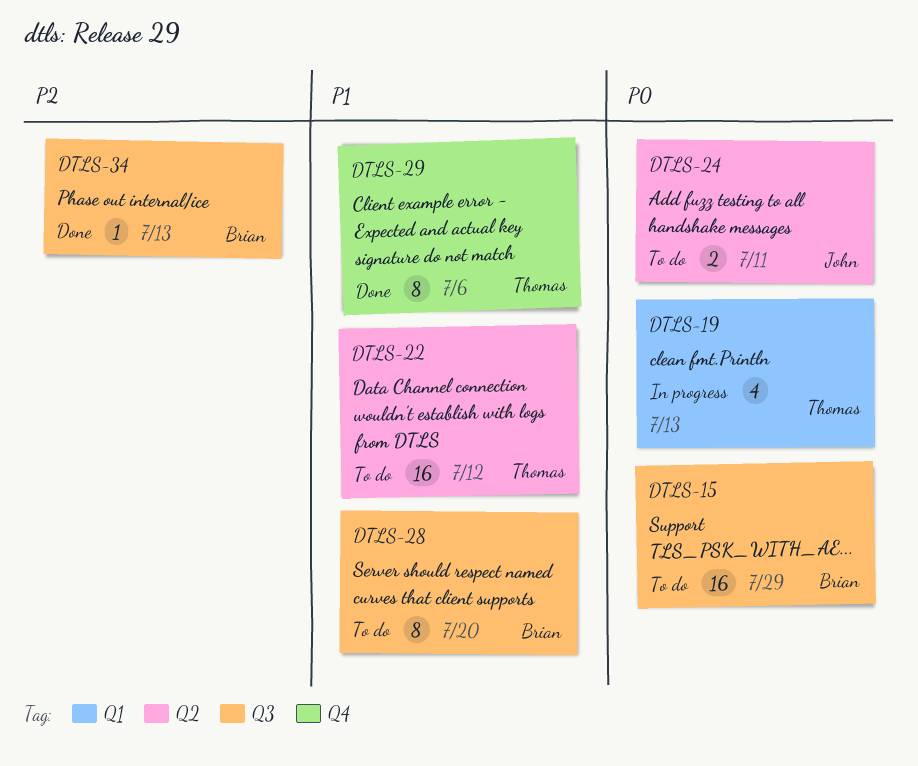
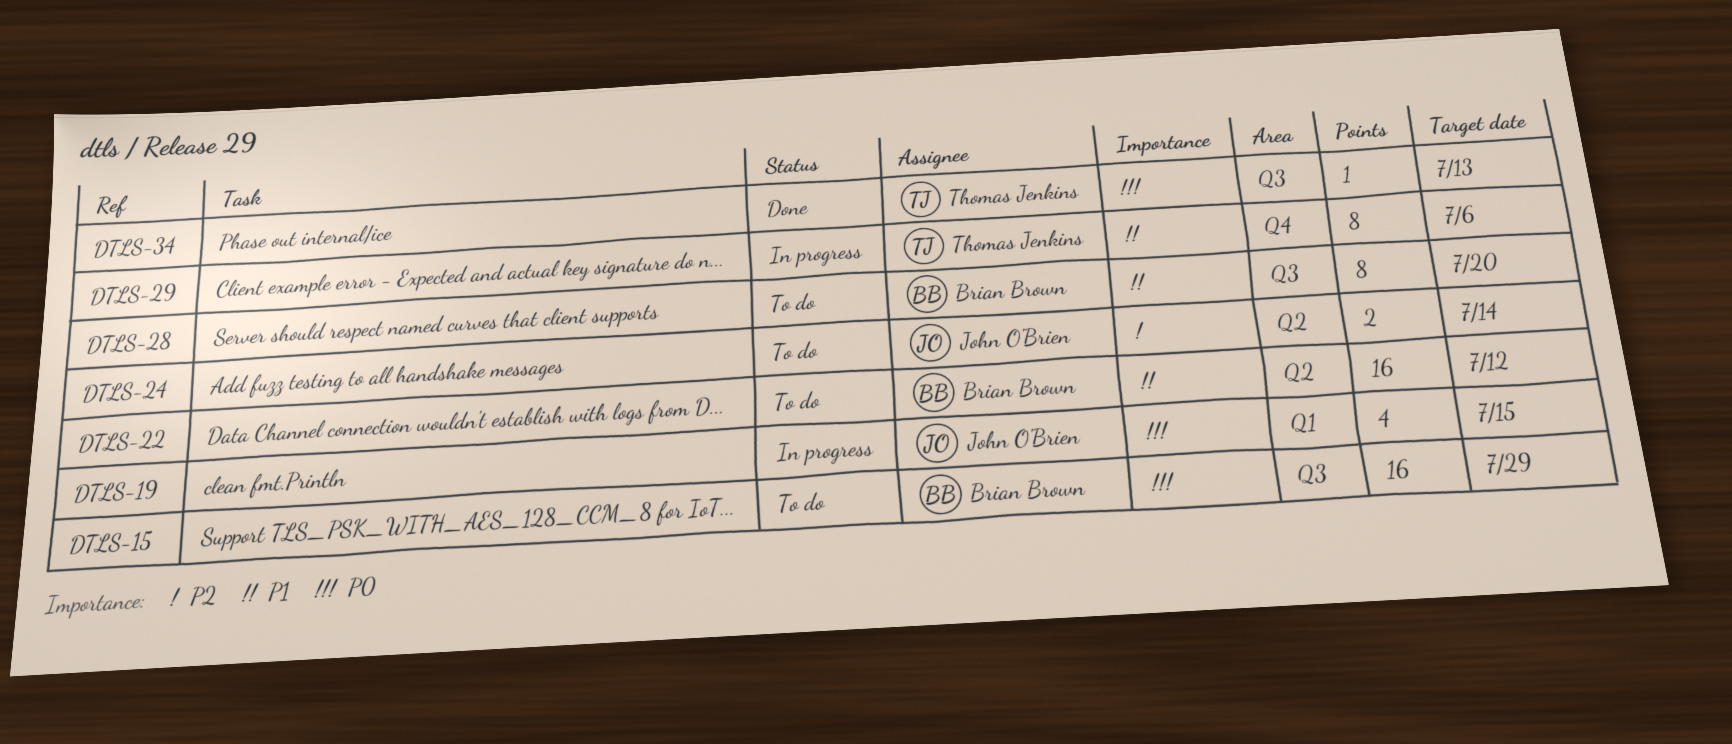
DTLS-19, owner: Thomas Jenkins -> John O'Brien
DTLS-19, due: Jul 13 -> Jul 15
DTLS-22, owner: Thomas Jenkins -> Brian Brown
DTLS-24, priority: P0 -> P2
DTLS-24, due: Jul 11 -> Jul 14
DTLS-29, status: Done -> In progress
DTLS-34, owner: Brian Brown -> Thomas Jenkins
DTLS-34, priority: P2 -> P0

